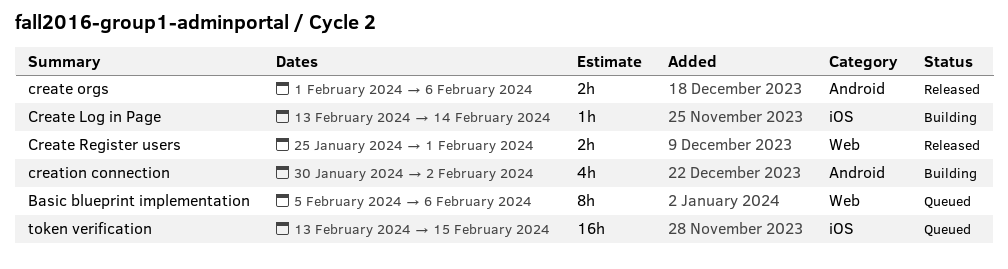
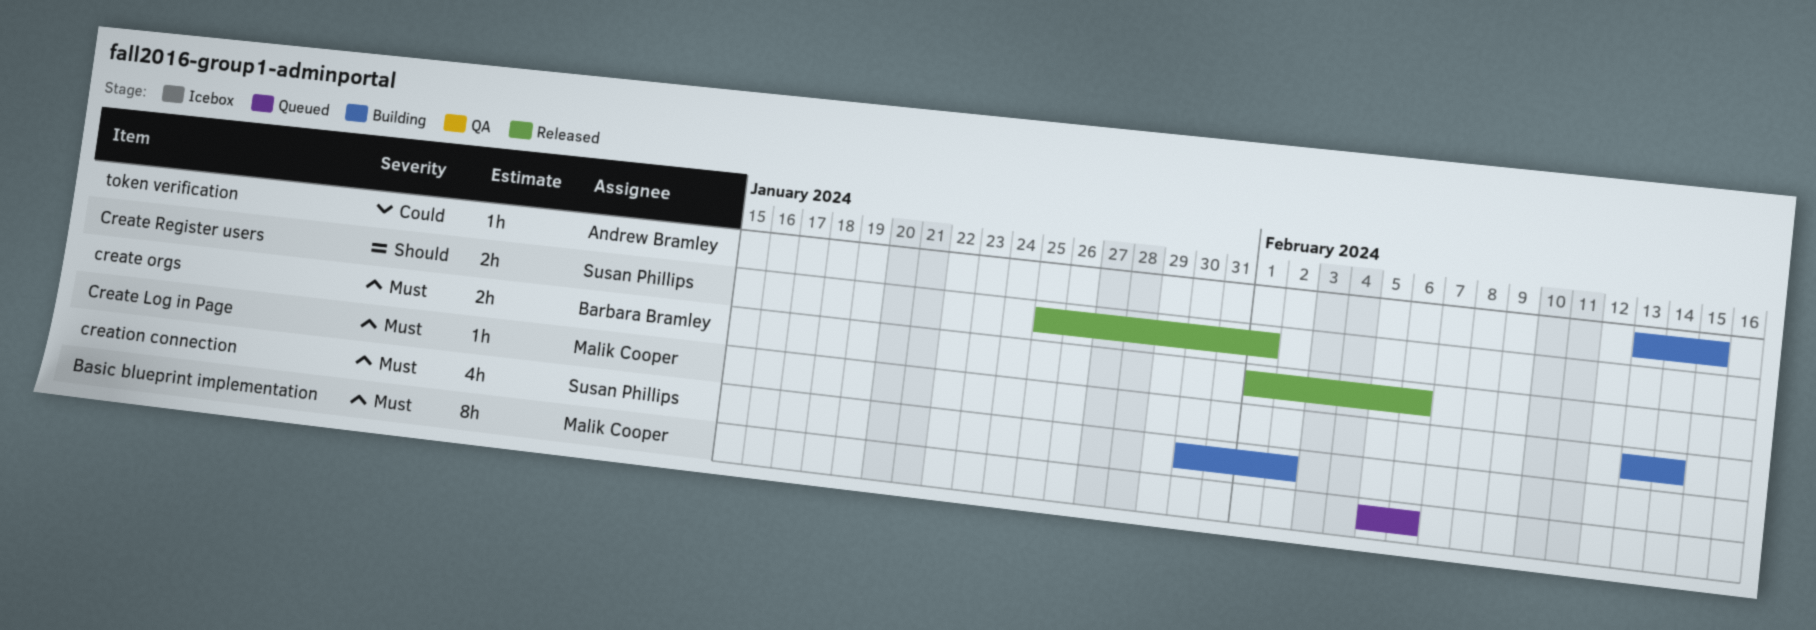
token verification, status: Queued -> Building
token verification, estimate: 16h -> 1h

